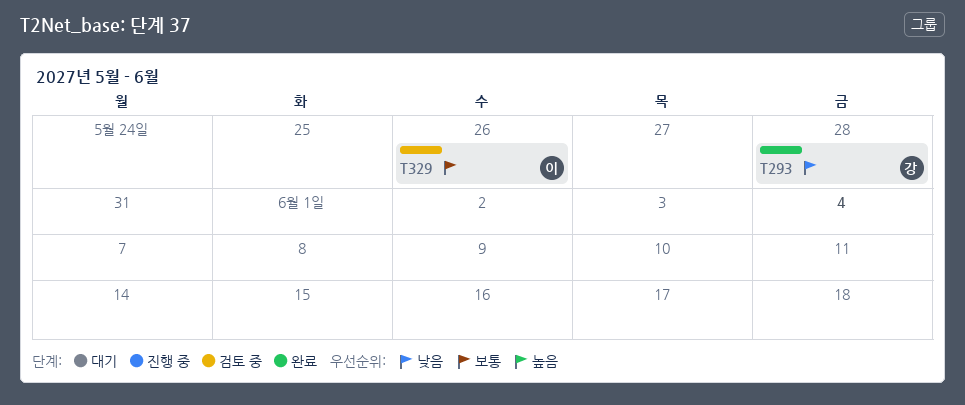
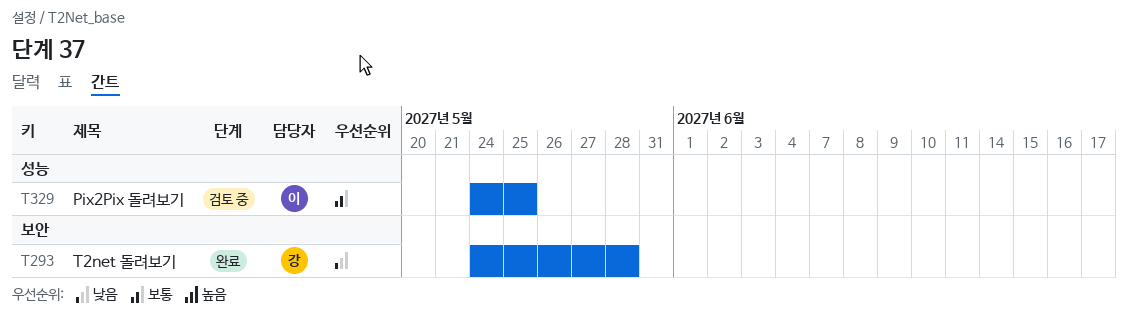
T329, due: May 26 -> May 25

